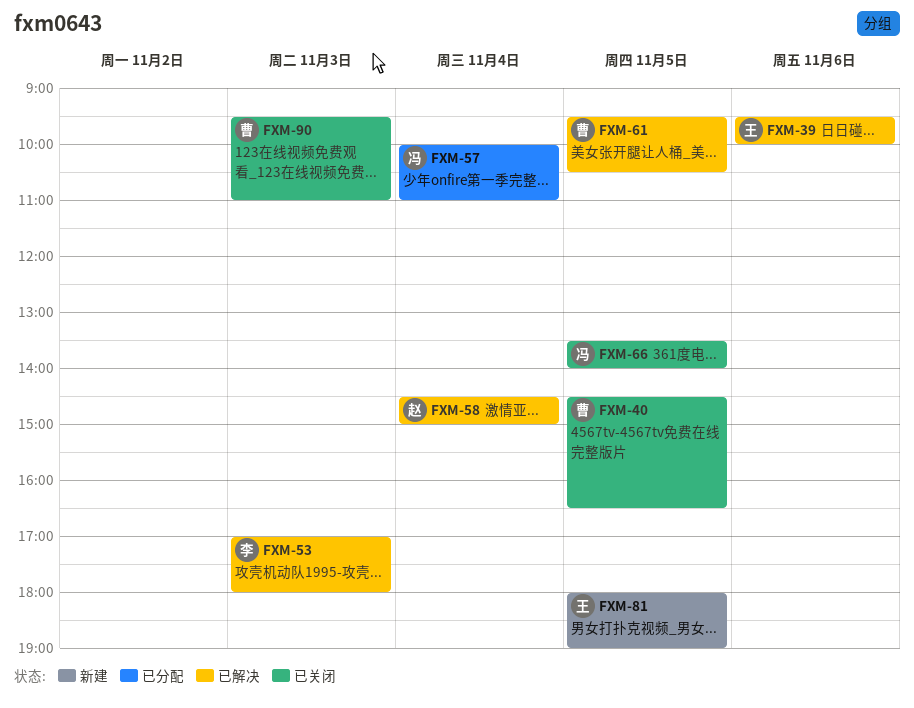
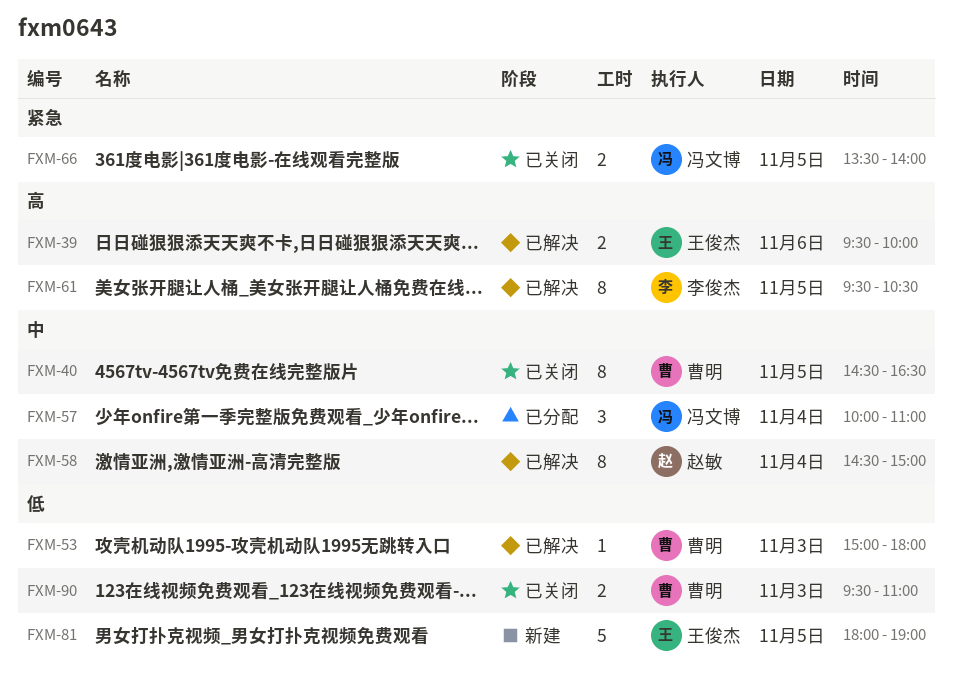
FXM-53, owner: 李俊杰 -> 曹明
FXM-53, begins: 17:00 -> 15:00
FXM-61, owner: 曹明 -> 李俊杰

